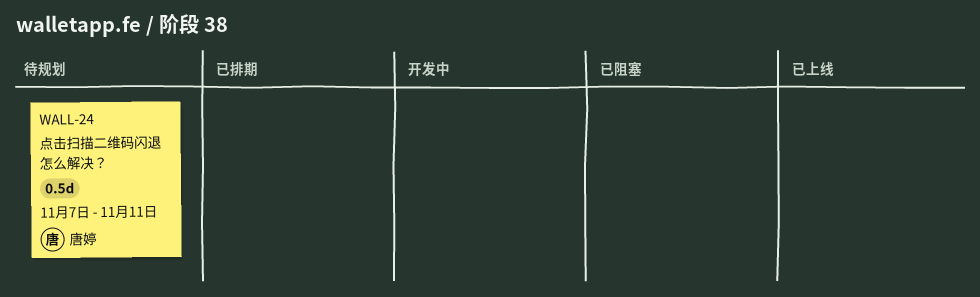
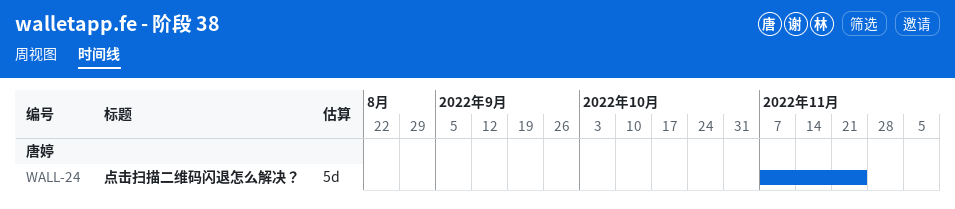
WALL-24, estimate: 0.5d -> 5d
WALL-24, due: Nov 11 -> Nov 25

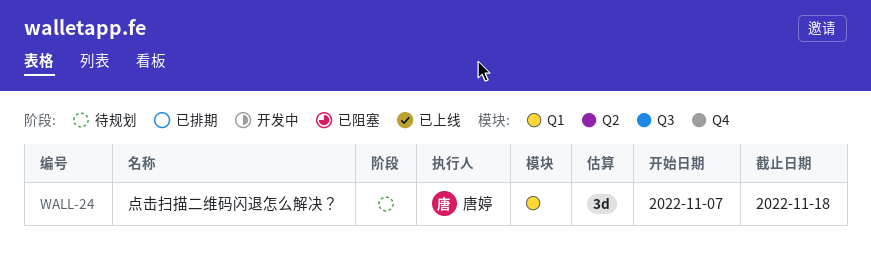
WALL-24, estimate: 5d -> 3d
WALL-24, due: Nov 25 -> Nov 18

